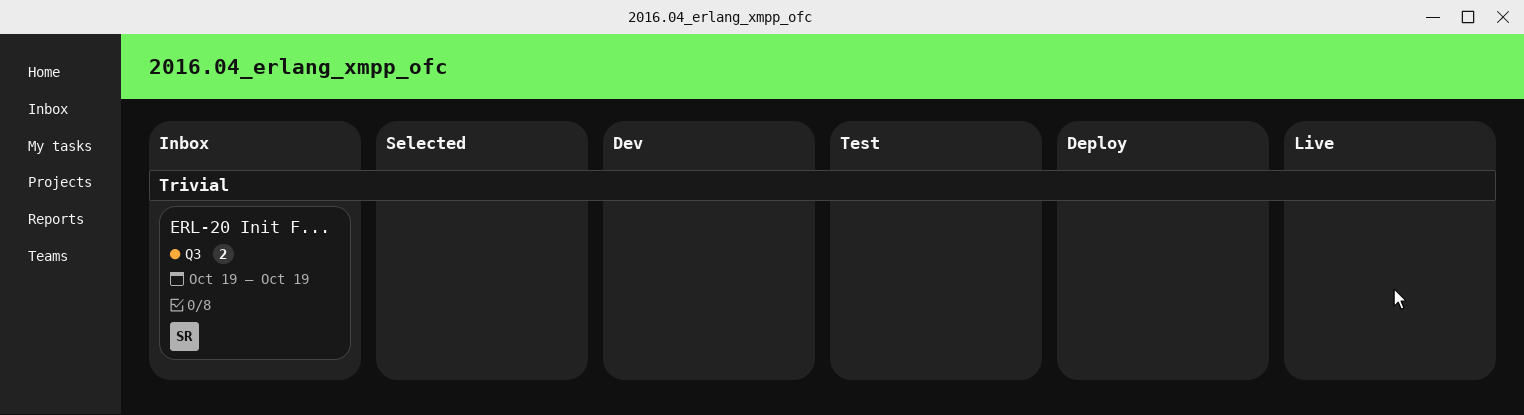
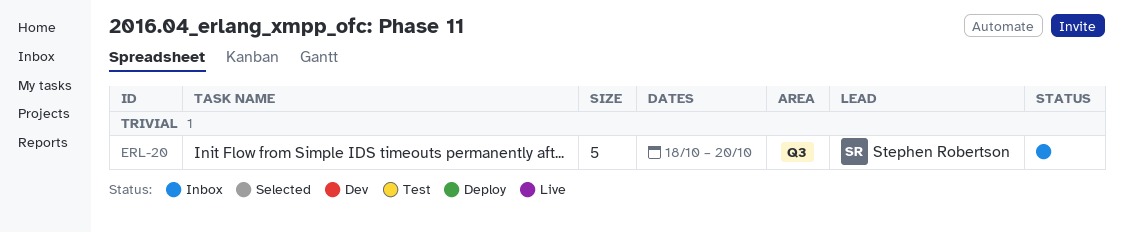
ERL-20, estimate: 2 -> 5
ERL-20, start: Oct 19 -> Oct 18
ERL-20, due: Oct 19 -> Oct 20

